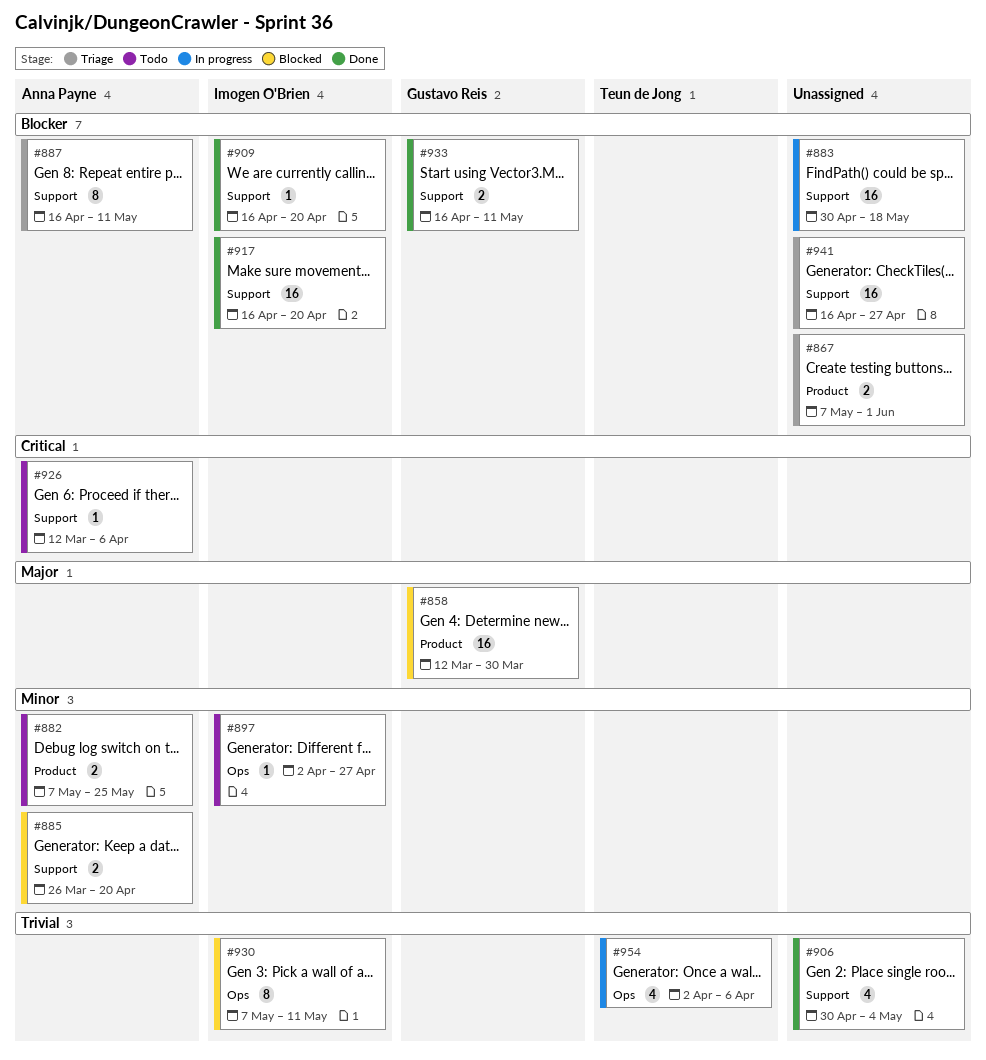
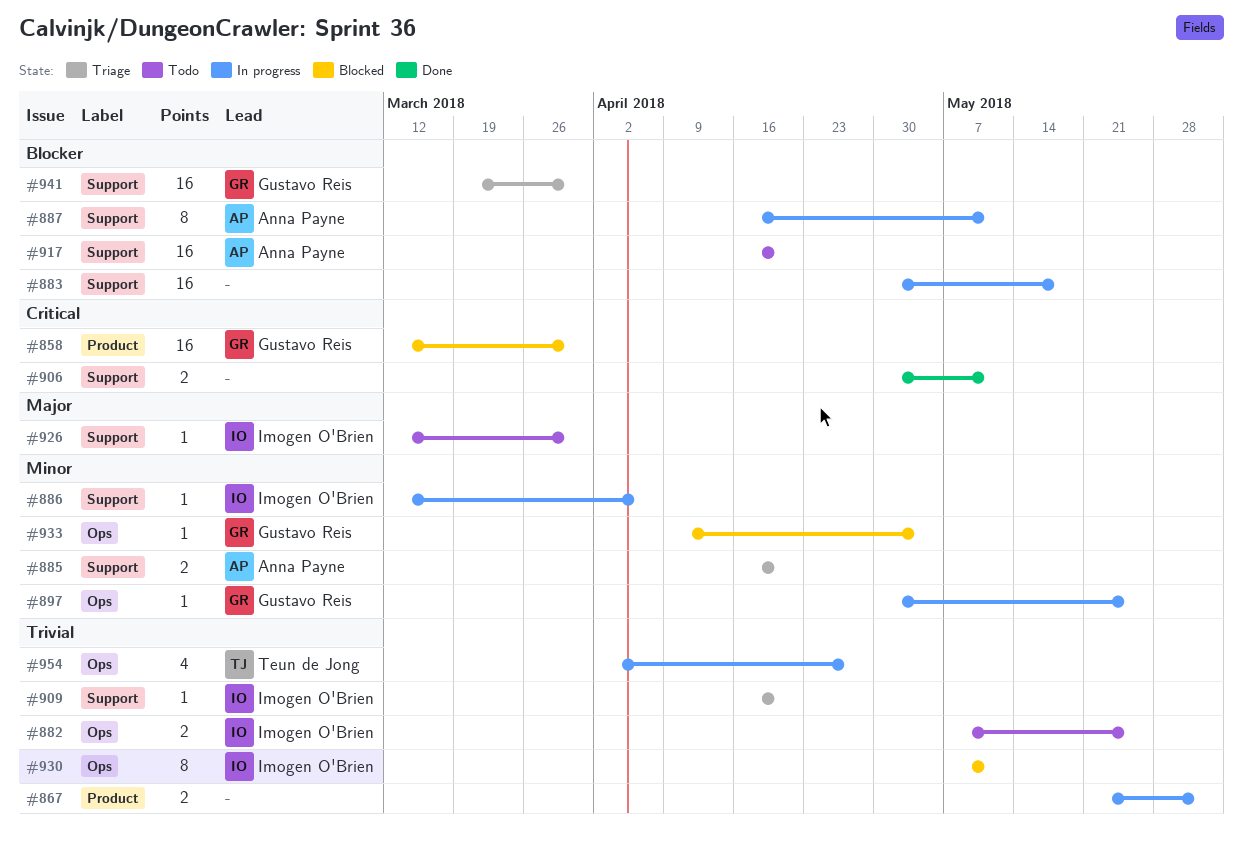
#858, priority: Major -> Critical
#867, status: Triage -> In progress
#867, priority: Blocker -> Trivial
#867, start: May 7 -> May 21
#882, owner: Anna Payne -> Imogen O'Brien
#882, priority: Minor -> Trivial
#882, label: Product -> Ops
#885, status: Blocked -> Triage
#885, start: Mar 26 -> Apr 16
#886: none -> present
#887, status: Triage -> In progress
#897, status: Todo -> In progress
#897, owner: Imogen O'Brien -> Gustavo Reis
#897, start: Apr 2 -> Apr 30
#897, due: Apr 27 -> May 25
#906, priority: Trivial -> Critical
#906, estimate: 4 -> 2
#906, due: May 4 -> May 11
#909, status: Done -> Triage
#909, priority: Blocker -> Trivial
#917, status: Done -> Todo
#917, owner: Imogen O'Brien -> Anna Payne
#926, owner: Anna Payne -> Imogen O'Brien
#926, priority: Critical -> Major
#926, due: Apr 6 -> Mar 30
#933, status: Done -> Blocked
#933, priority: Blocker -> Minor
#933, label: Support -> Ops
#933, estimate: 2 -> 1
#933, start: Apr 16 -> Apr 9
#933, due: May 11 -> May 4
#941, owner: none -> Gustavo Reis
#941, start: Apr 16 -> Mar 19
#941, due: Apr 27 -> Mar 30
#954, due: Apr 6 -> Apr 27

